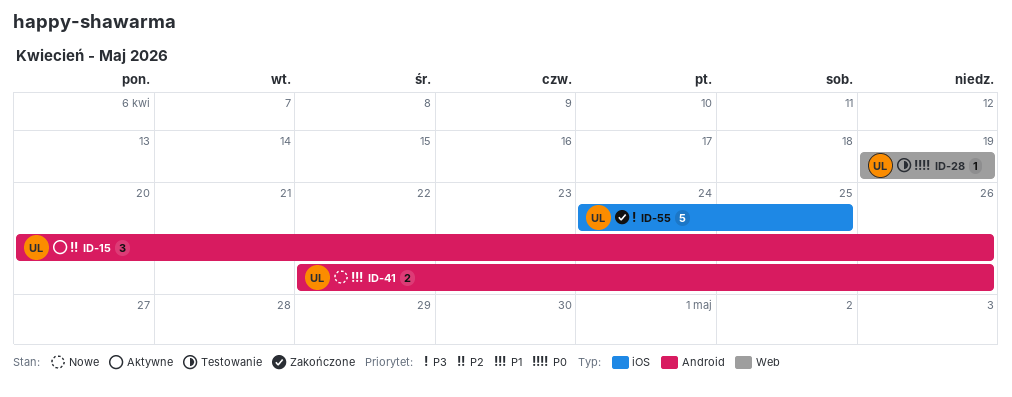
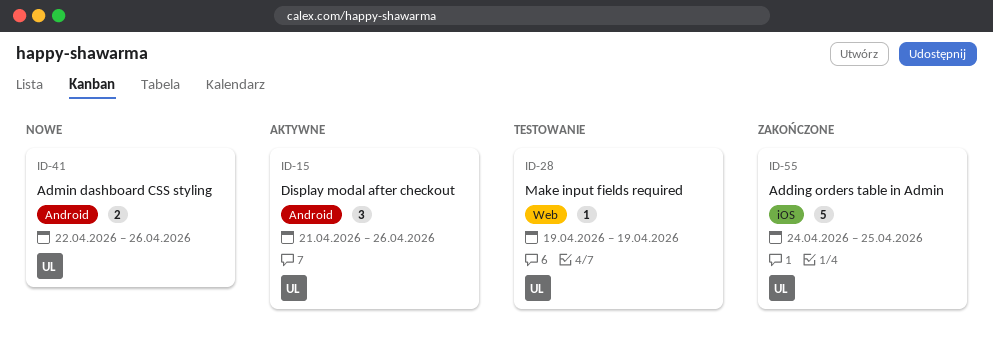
ID-15, start: Apr 20 -> Apr 21

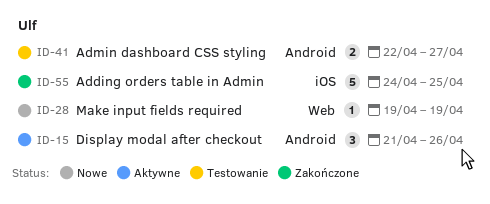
ID-28, status: Testowanie -> Nowe
ID-41, status: Nowe -> Testowanie
ID-41, due: Apr 26 -> Apr 27

